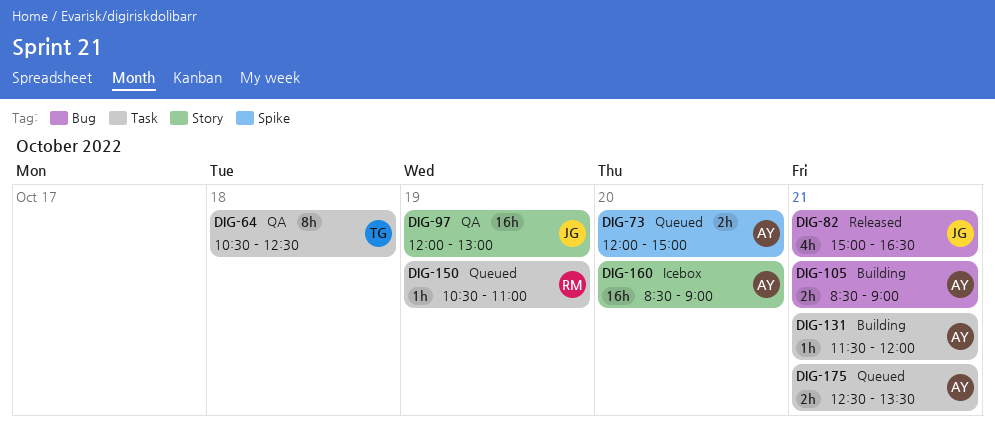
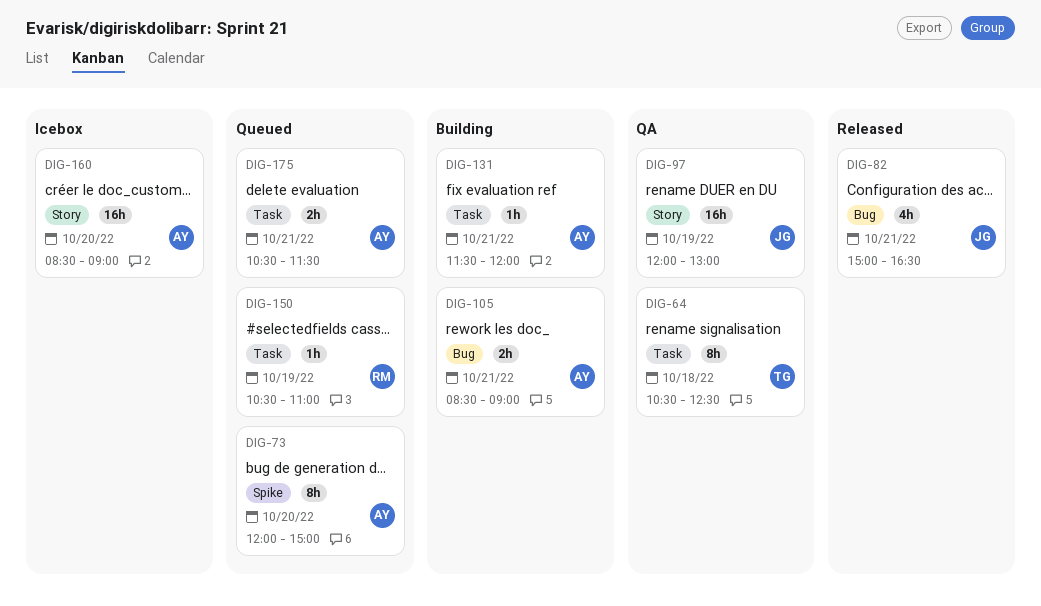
DIG-73, estimate: 2h -> 8h
DIG-175, begins: 12:30 -> 10:30
DIG-175, ends: 13:30 -> 11:30

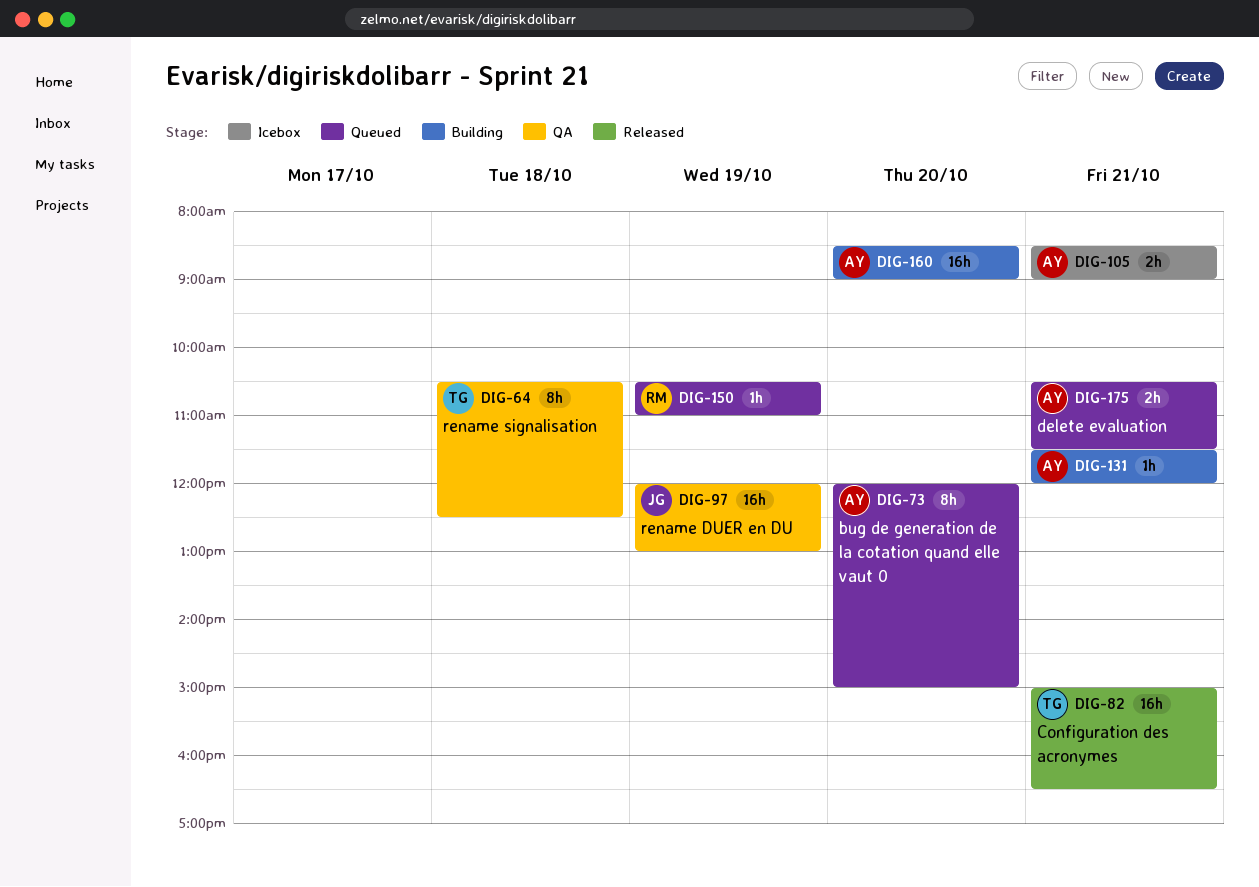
DIG-82, owner: JG -> TG
DIG-82, estimate: 4h -> 16h
DIG-105, status: Building -> Icebox
DIG-160, status: Icebox -> Building

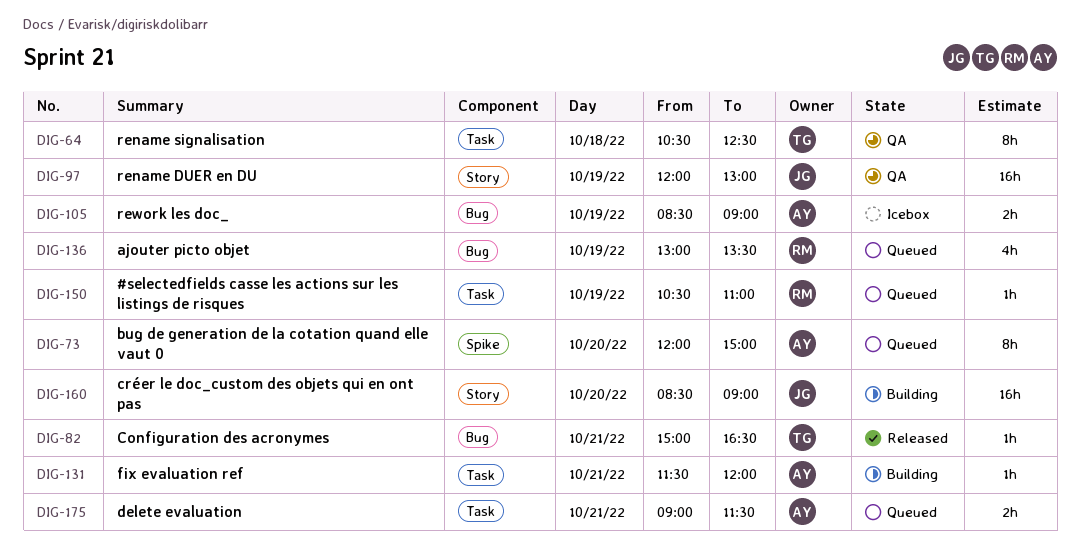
DIG-82, estimate: 16h -> 1h
DIG-105, day: Oct 21 -> Oct 19
DIG-136: none -> present
DIG-160, owner: AY -> JG
DIG-175, begins: 10:30 -> 09:00

